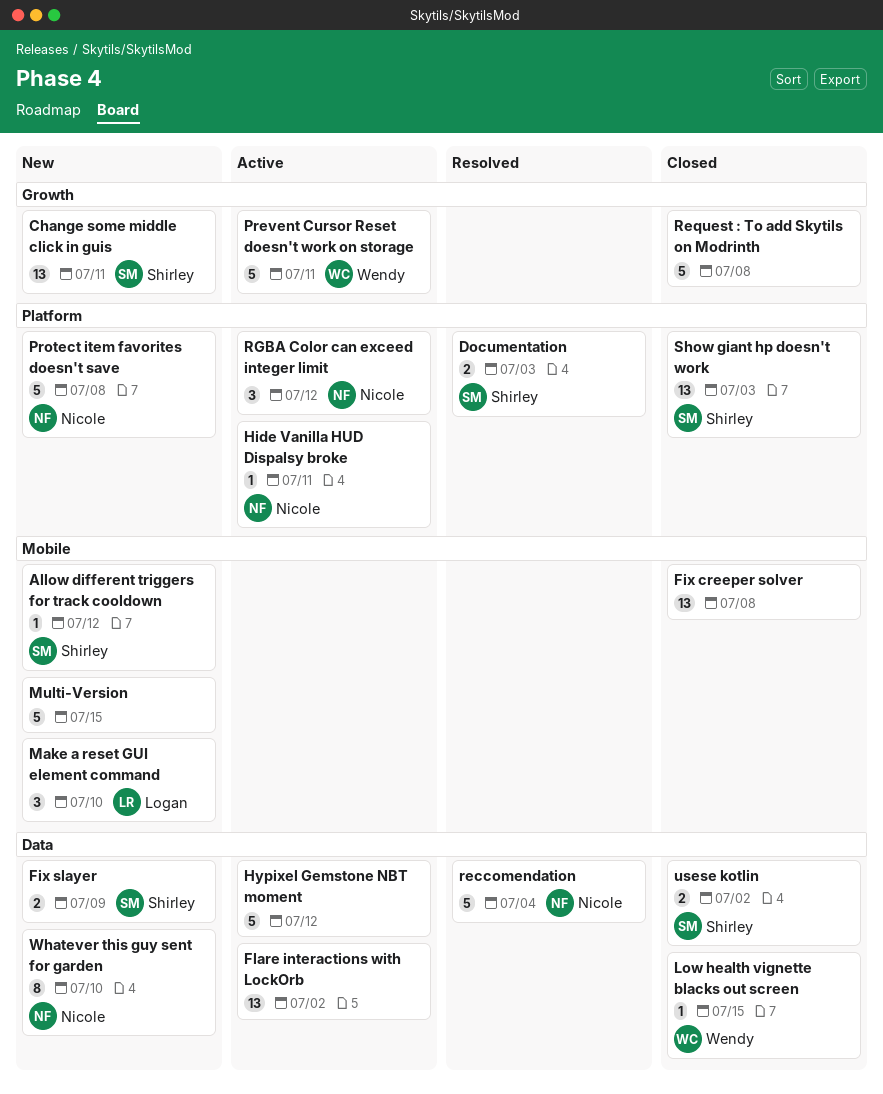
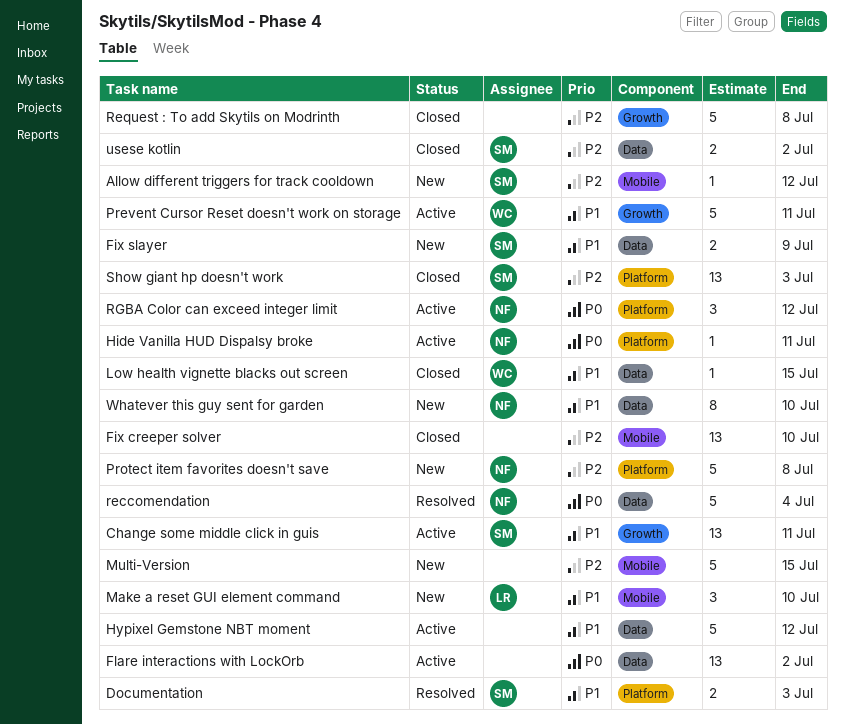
Change some middle click in guis, status: New -> Active
Fix creeper solver, due: Jul 8 -> Jul 10

